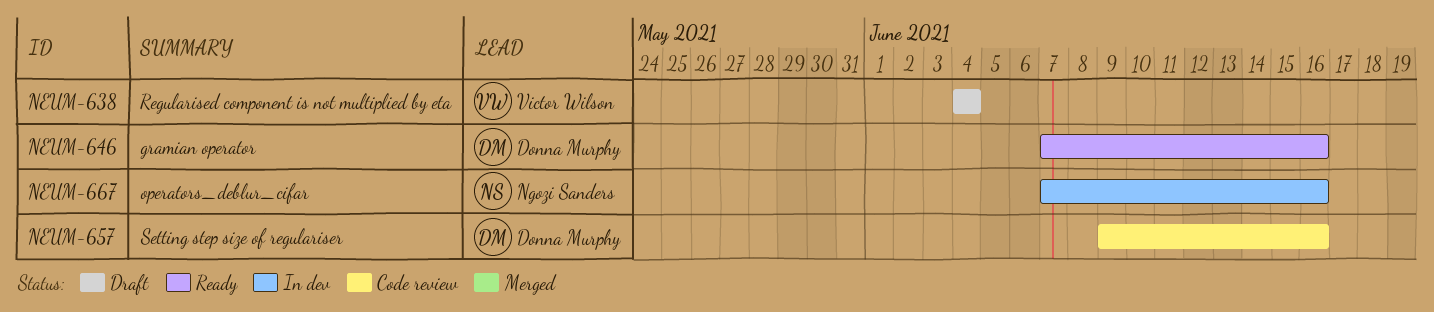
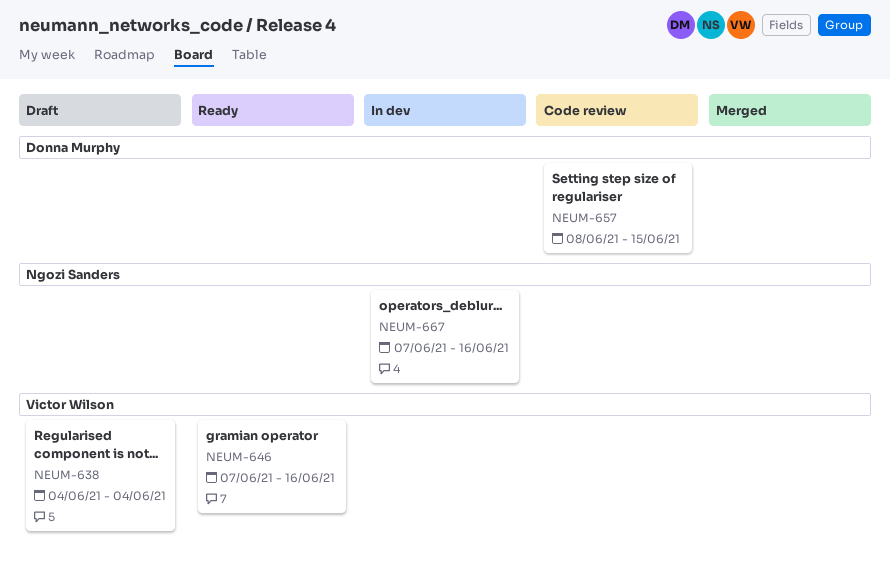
NEUM-646, owner: Donna Murphy -> Victor Wilson
NEUM-657, start: Jun 9 -> Jun 8
NEUM-657, due: Jun 16 -> Jun 15

